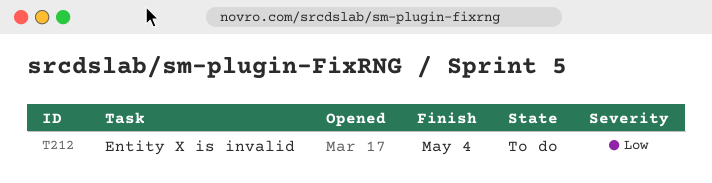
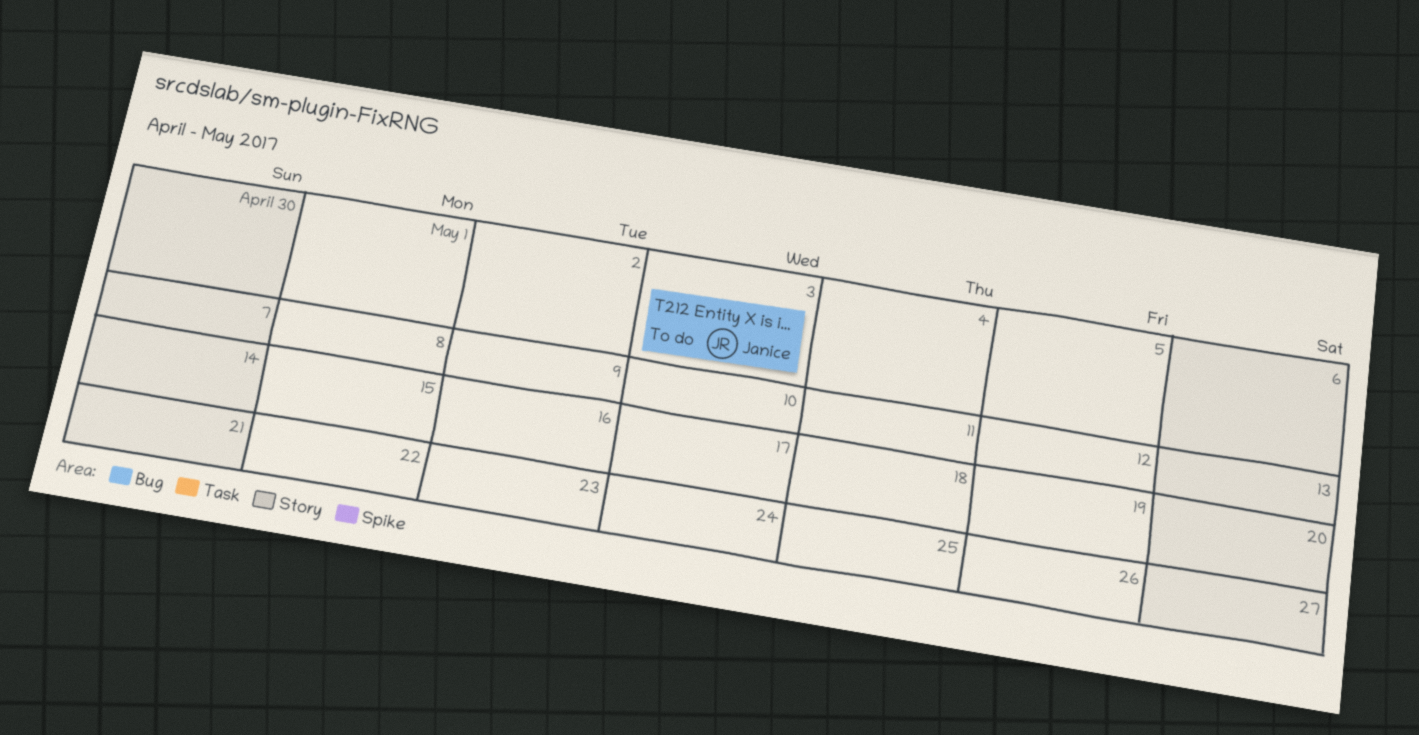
T212, due: May 4 -> May 3

